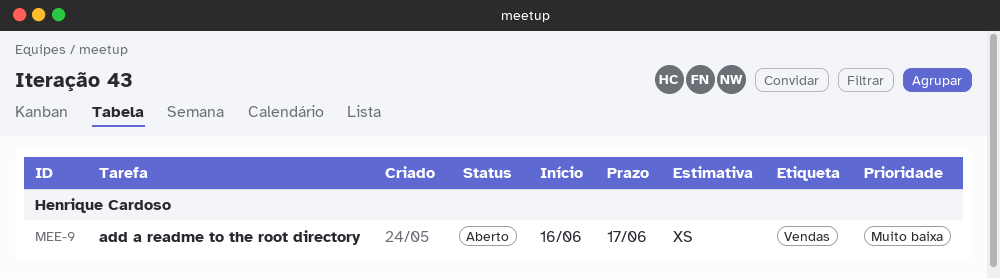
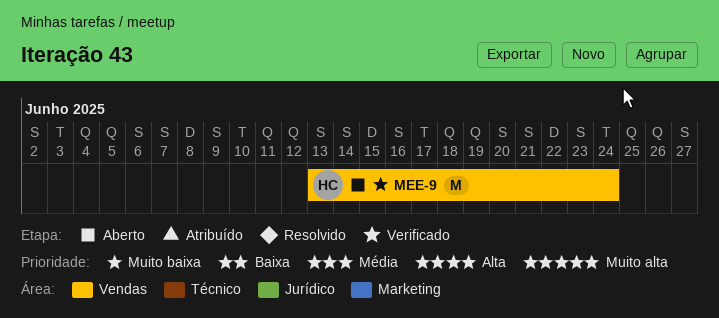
MEE-9, estimate: XS -> M
MEE-9, start: Jun 16 -> Jun 13
MEE-9, due: Jun 17 -> Jun 24

